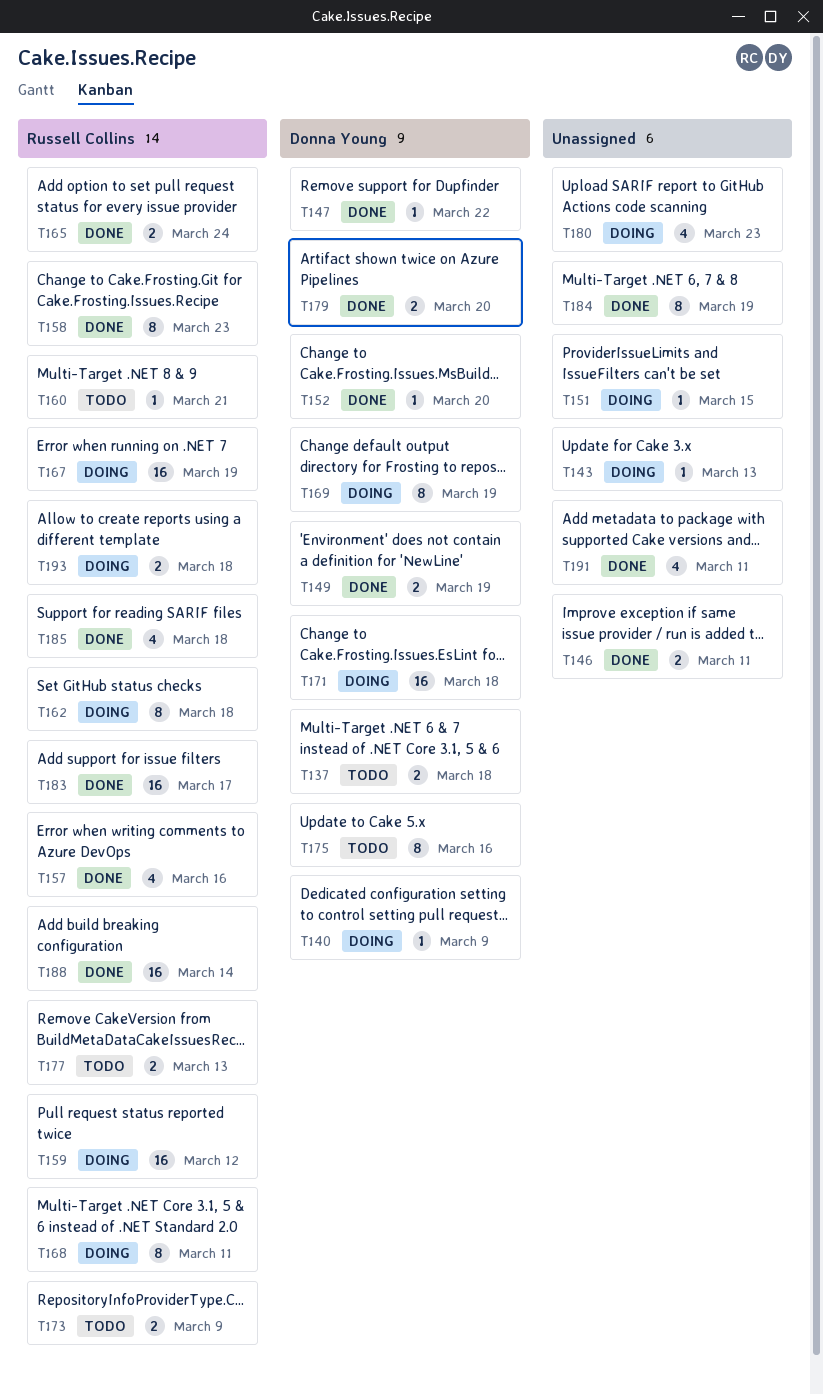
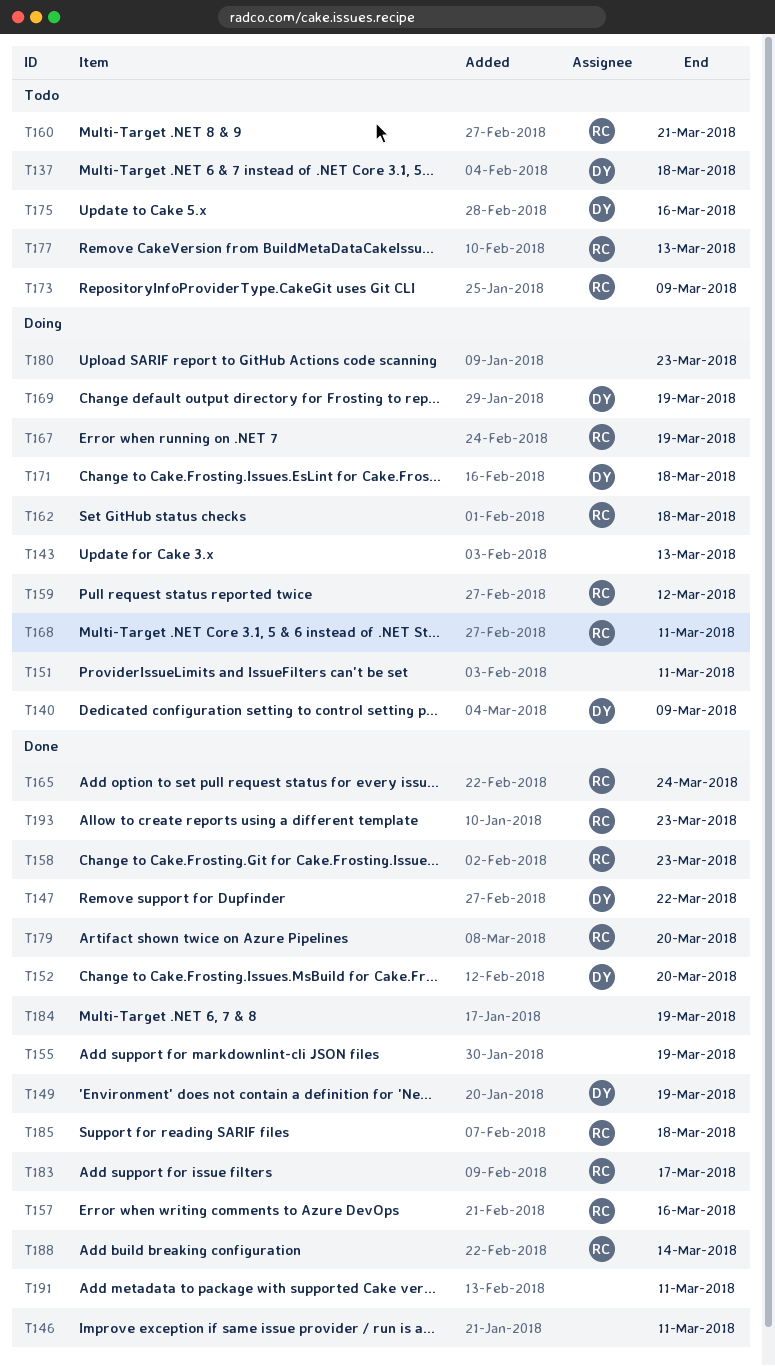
T151, due: Mar 15 -> Mar 11
T155: none -> present
T179, owner: Donna Young -> Russell Collins
T193, status: Doing -> Done
T193, due: Mar 18 -> Mar 23

